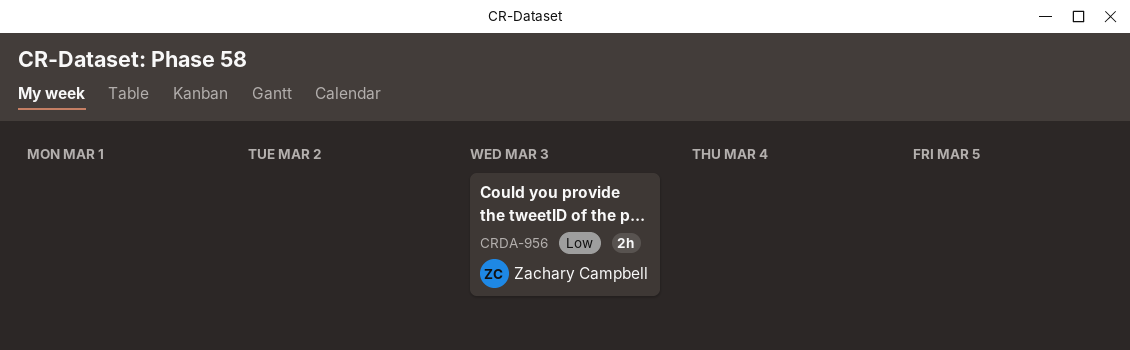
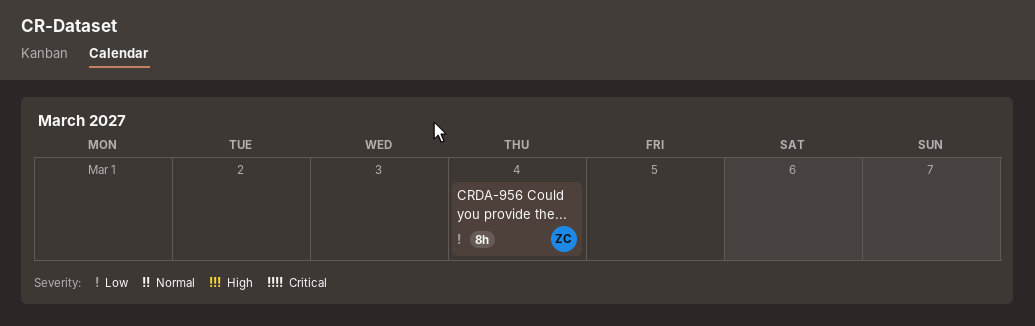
CRDA-956, estimate: 2h -> 8h
CRDA-956, due: Mar 3 -> Mar 4

